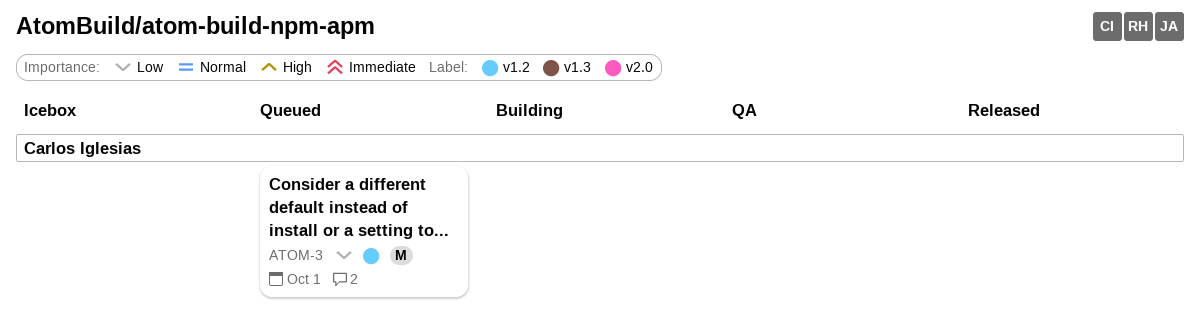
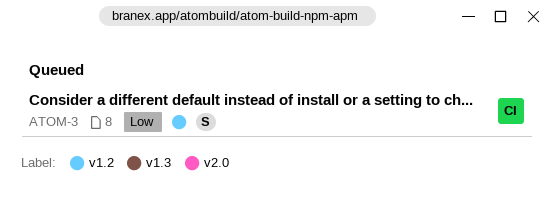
ATOM-3, estimate: M -> S

